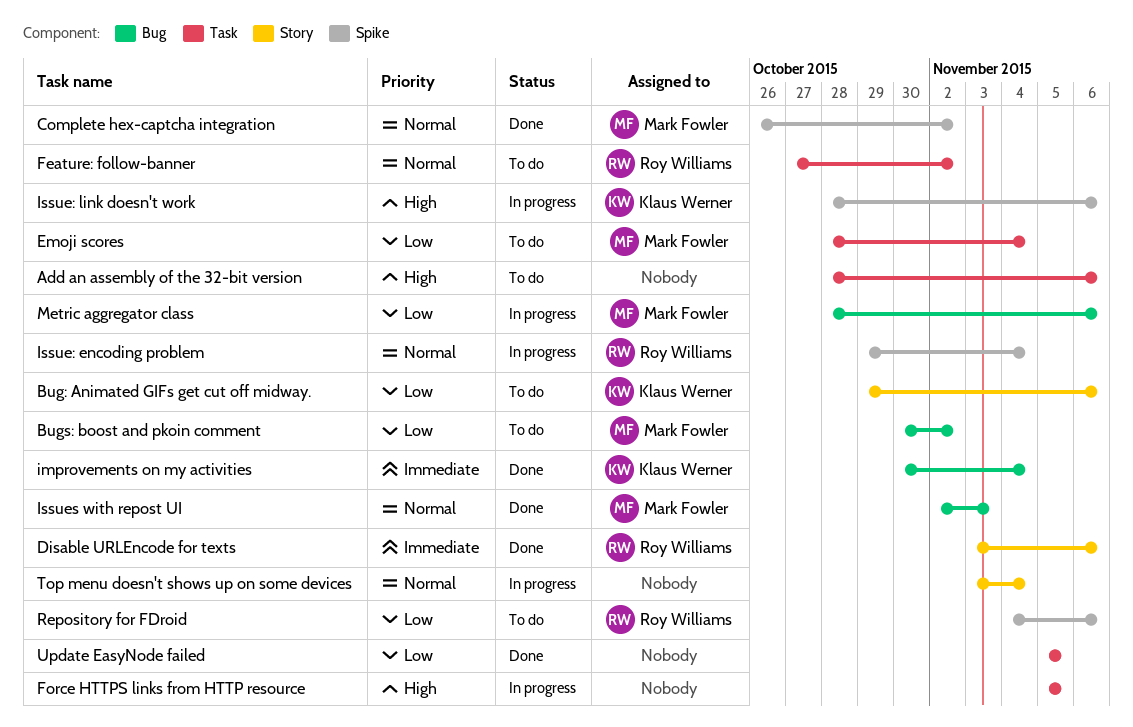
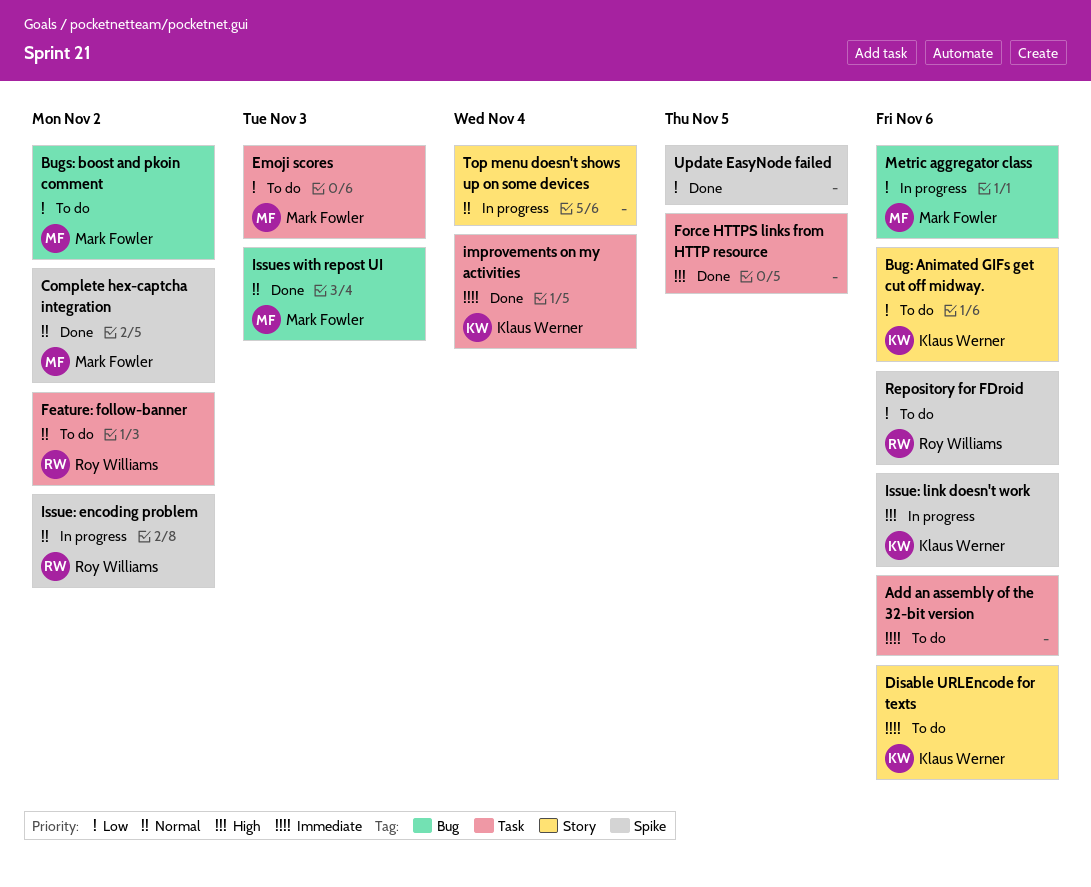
Add an assembly of the 32-bit version, priority: High -> Immediate
Disable URLEncode for texts, status: Done -> To do
Disable URLEncode for texts, owner: Roy Williams -> Klaus Werner
Emoji scores, due: Nov 4 -> Nov 3
Force HTTPS links from HTTP resource, status: In progress -> Done
improvements on my activities, label: Bug -> Task
Issue: encoding problem, due: Nov 4 -> Nov 2
Update EasyNode failed, label: Task -> Spike

